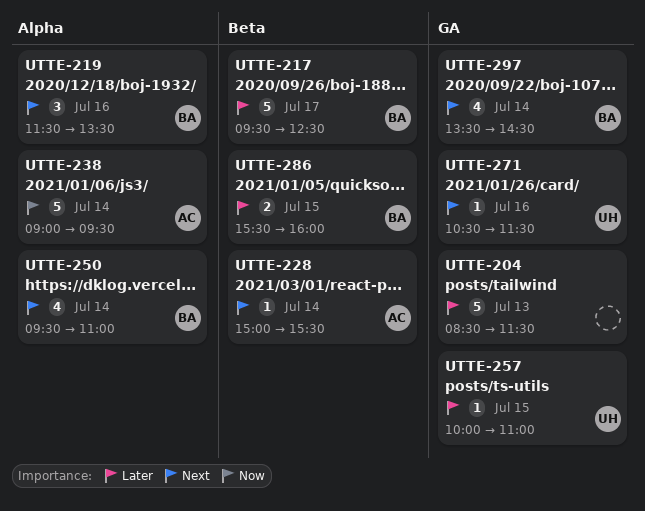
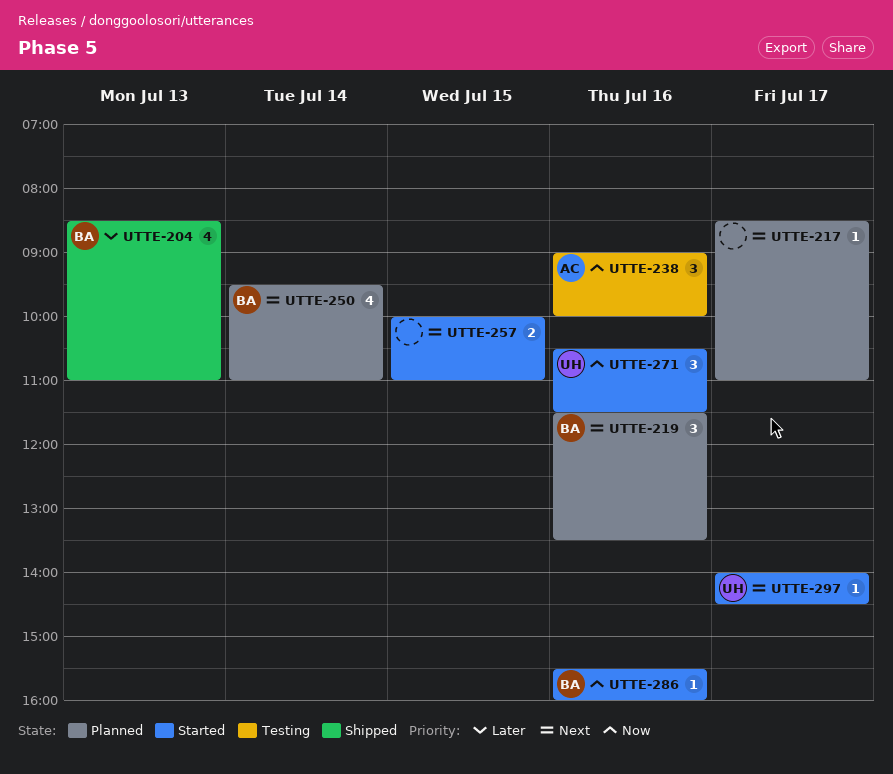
UTTE-204, owner: none -> BA
UTTE-204, estimate: 5 -> 4
UTTE-204, ends: 11:30 -> 11:00
UTTE-217, owner: BA -> none
UTTE-217, priority: Later -> Next
UTTE-217, estimate: 5 -> 1
UTTE-217, begins: 09:30 -> 08:30
UTTE-217, ends: 12:30 -> 11:00
UTTE-228: present -> none
UTTE-238, estimate: 5 -> 3
UTTE-238, day: Jul 14 -> Jul 16
UTTE-238, ends: 09:30 -> 10:00
UTTE-257, owner: UH -> none
UTTE-257, priority: Later -> Next
UTTE-257, estimate: 1 -> 2
UTTE-271, priority: Next -> Now
UTTE-271, estimate: 1 -> 3
UTTE-286, priority: Later -> Now
UTTE-286, estimate: 2 -> 1
UTTE-286, day: Jul 15 -> Jul 16
UTTE-297, owner: BA -> UH
UTTE-297, estimate: 4 -> 1
UTTE-297, day: Jul 14 -> Jul 17
UTTE-297, begins: 13:30 -> 14:00

